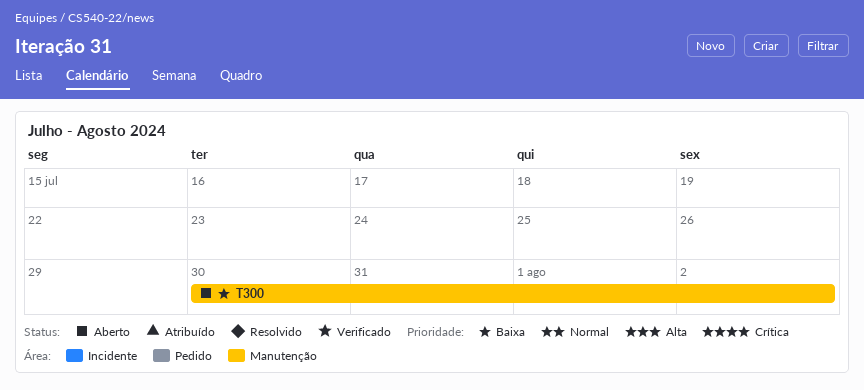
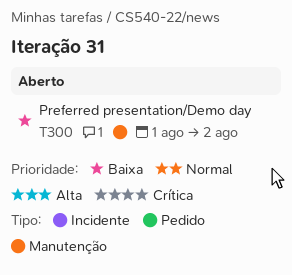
T300, start: Jul 30 -> Aug 1

